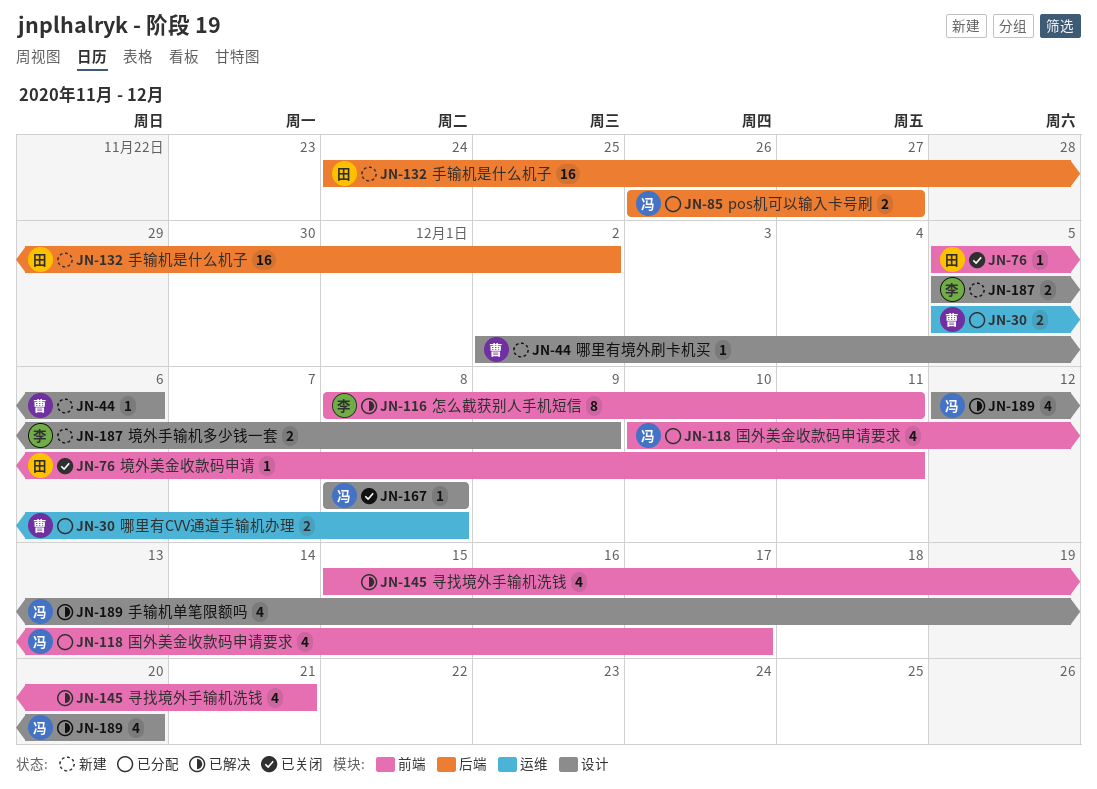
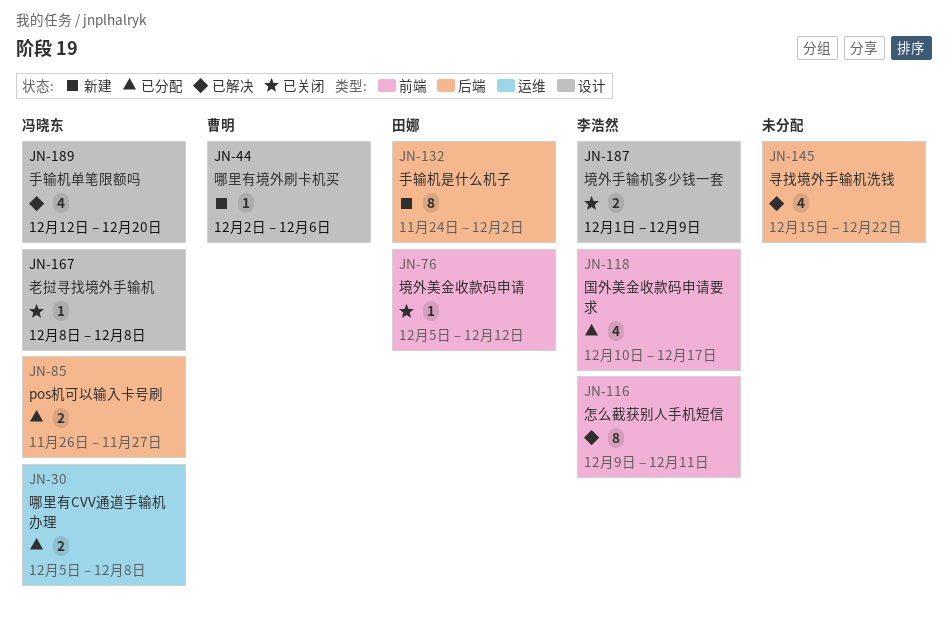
JN-30, owner: 曹明 -> 冯晓东
JN-76, due: Dec 11 -> Dec 12
JN-116, start: Dec 8 -> Dec 9
JN-118, owner: 冯晓东 -> 李浩然
JN-132, estimate: 16 -> 8
JN-145, label: 前端 -> 后端
JN-145, due: Dec 21 -> Dec 22
JN-187, status: 新建 -> 已关闭
JN-187, start: Dec 5 -> Dec 1

